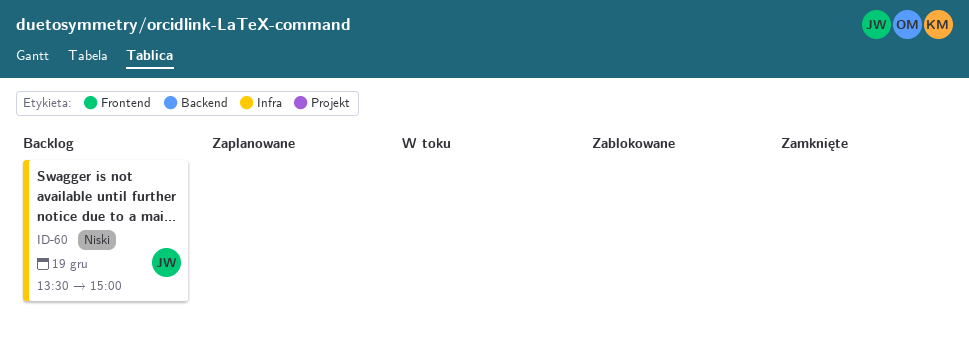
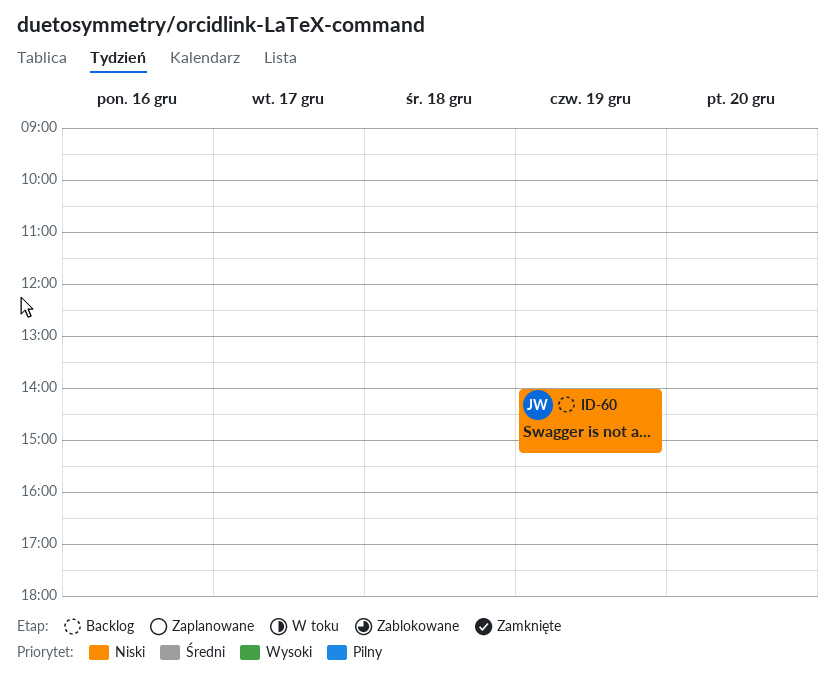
ID-60, begins: 13:30 -> 14:00
ID-60, ends: 15:00 -> 15:15

